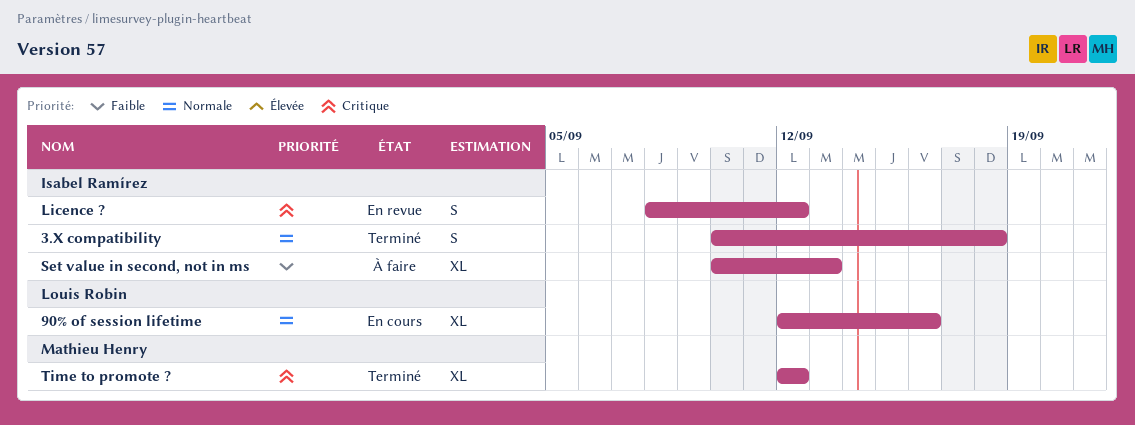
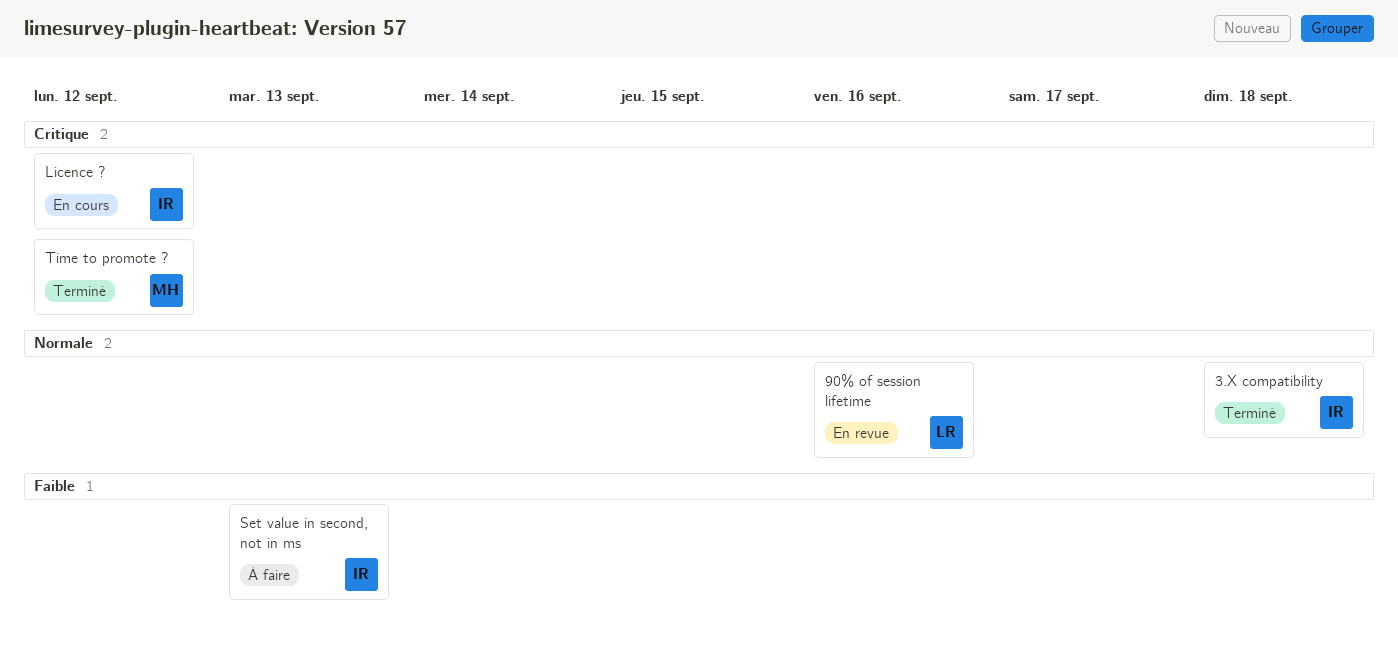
90% of session lifetime, status: En cours -> En revue
Licence ?, status: En revue -> En cours

